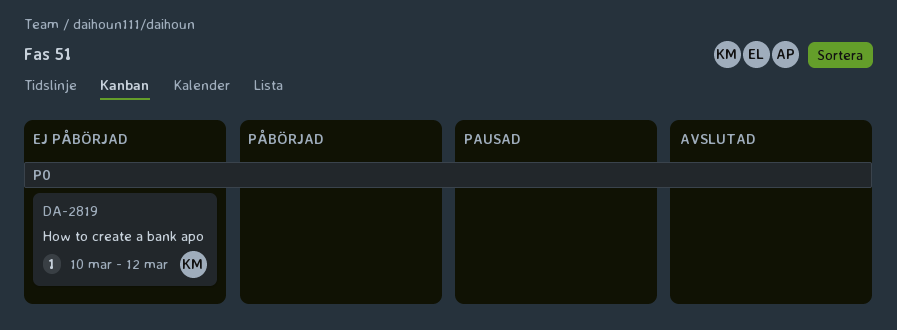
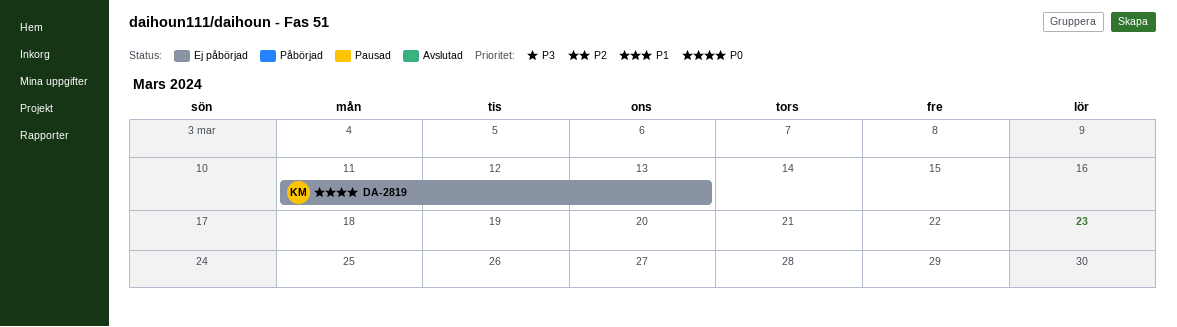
DA-2819, start: Mar 10 -> Mar 11
DA-2819, due: Mar 12 -> Mar 13

